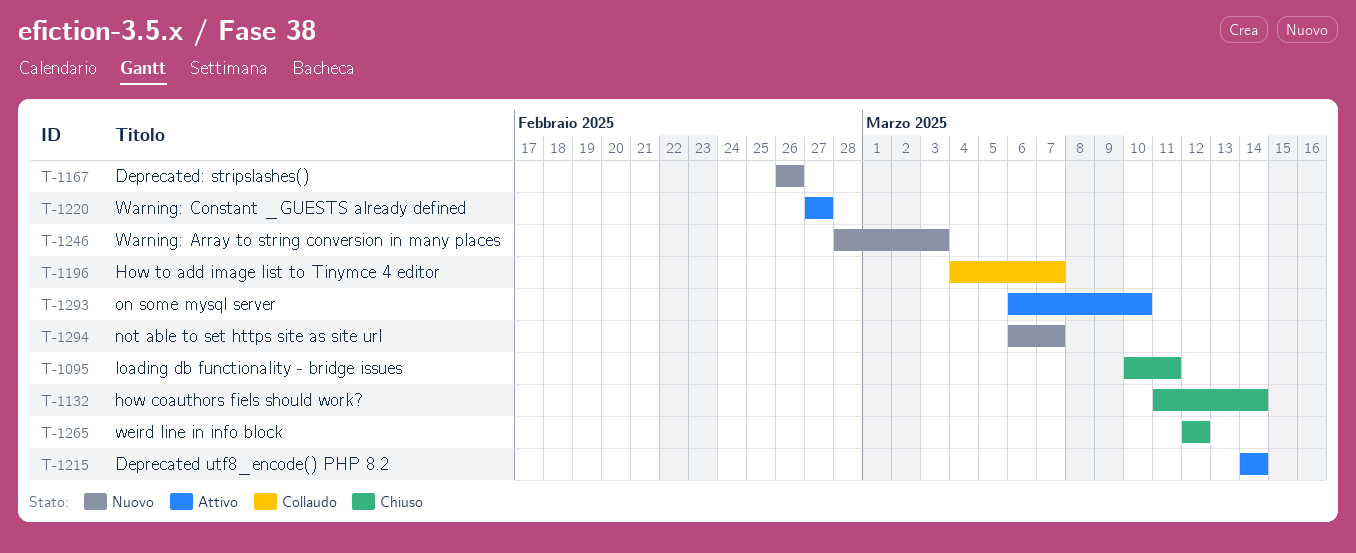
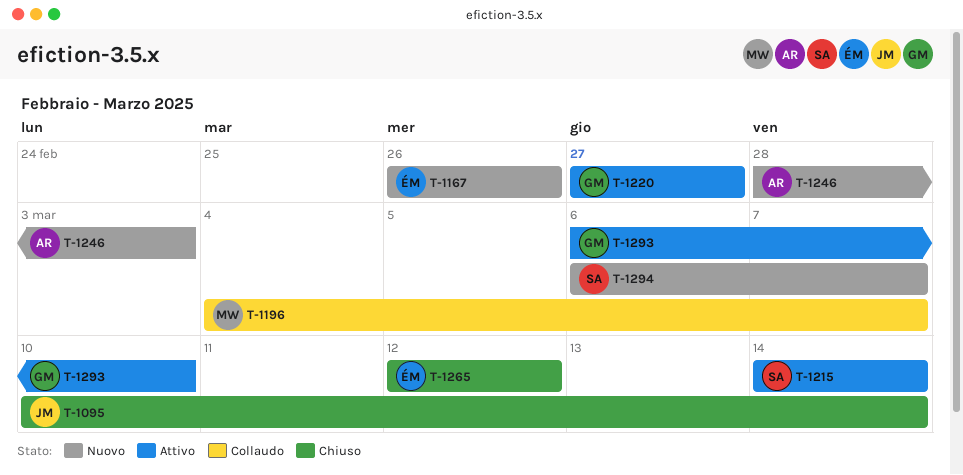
T-1095, due: Mar 11 -> Mar 14
T-1132: present -> none

